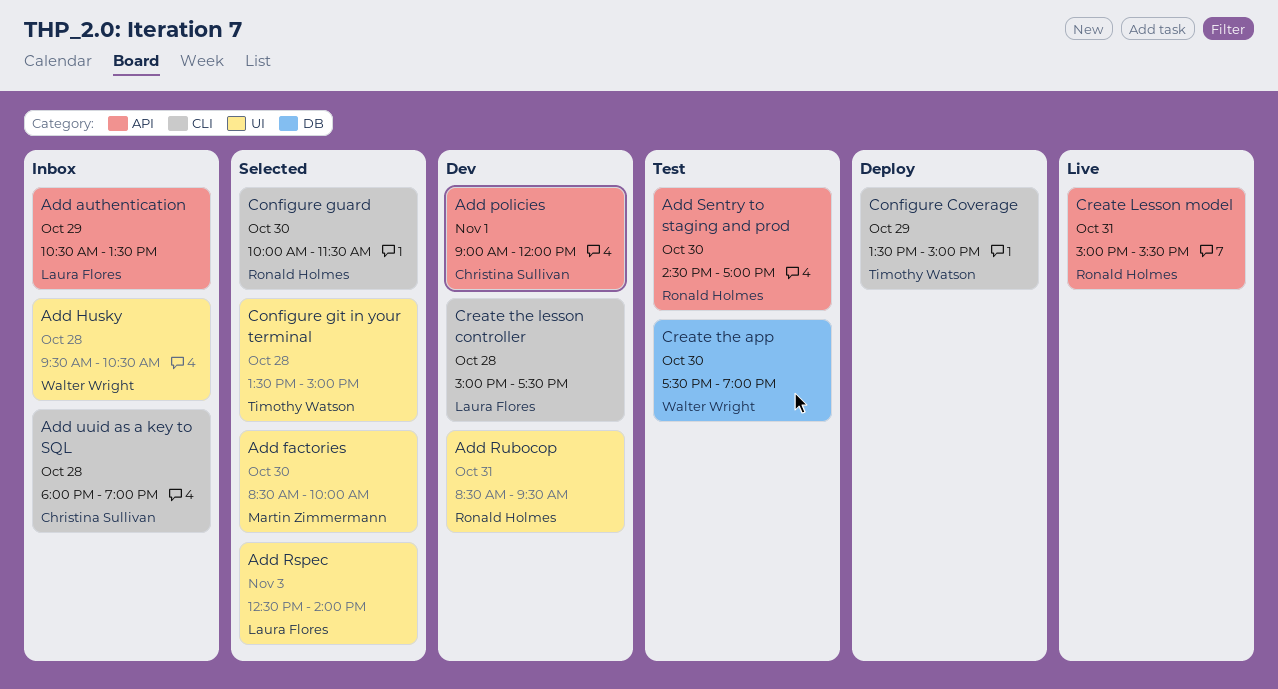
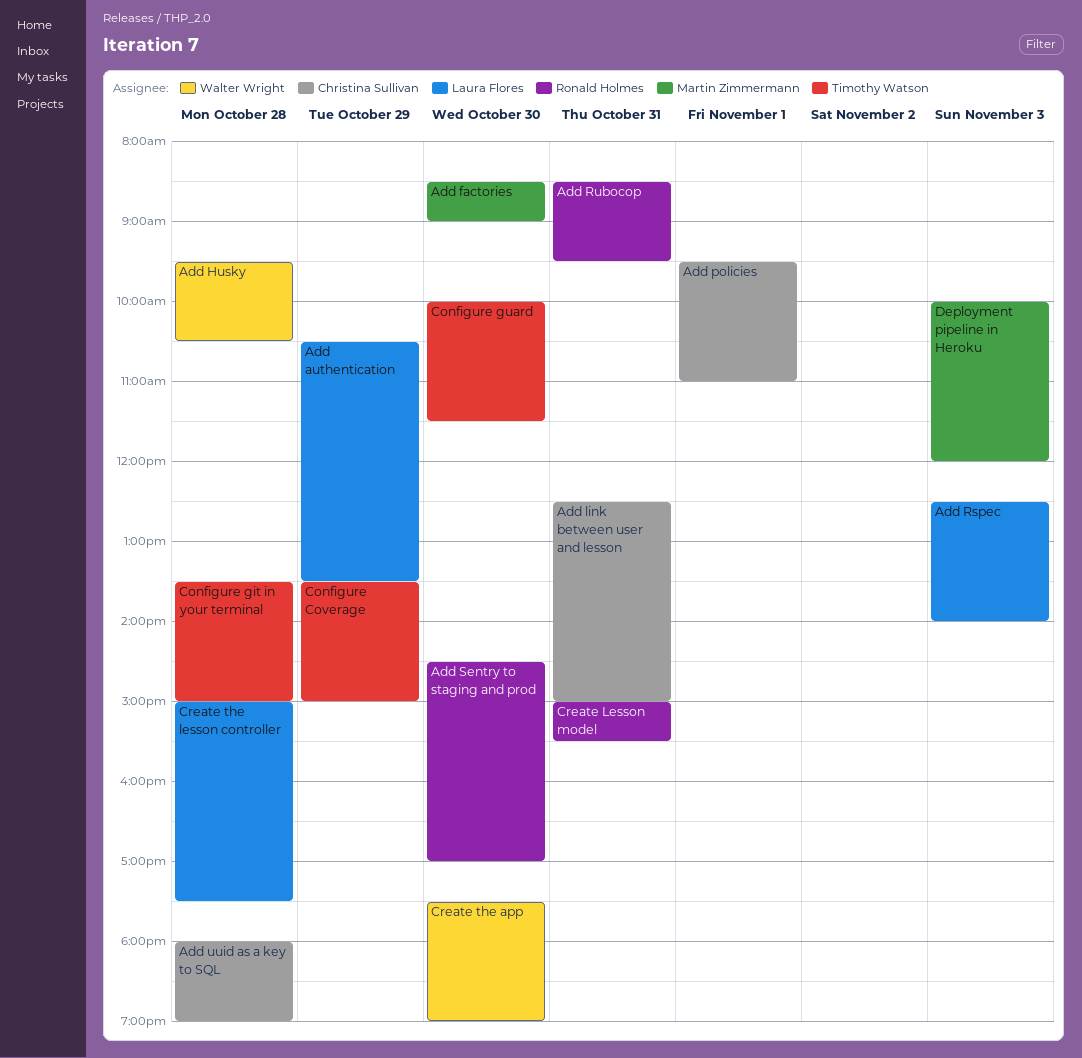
Add factories, ends: 10:00 -> 09:00
Add link between user and lesson: none -> present
Add policies, begins: 09:00 -> 09:30
Add policies, ends: 12:00 -> 11:00
Configure guard, owner: Ronald Holmes -> Timothy Watson
Deployment pipeline in Heroku: none -> present

